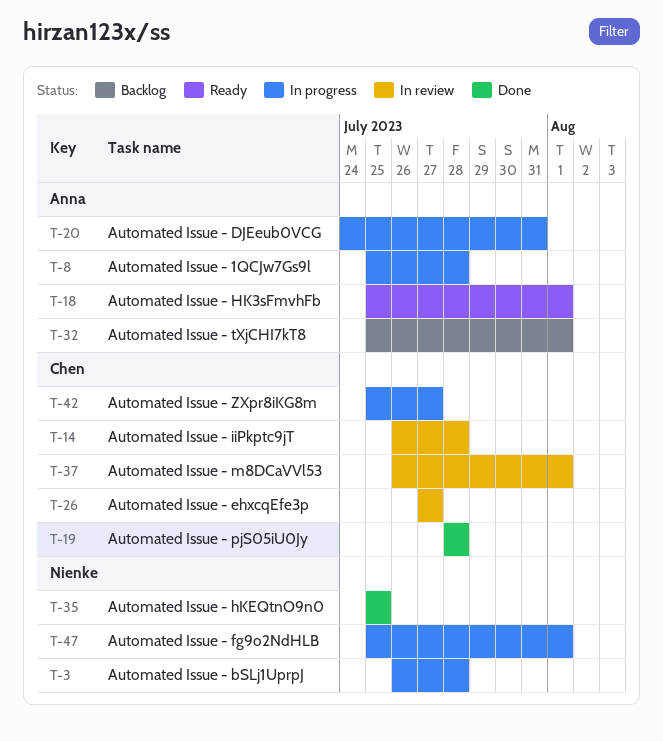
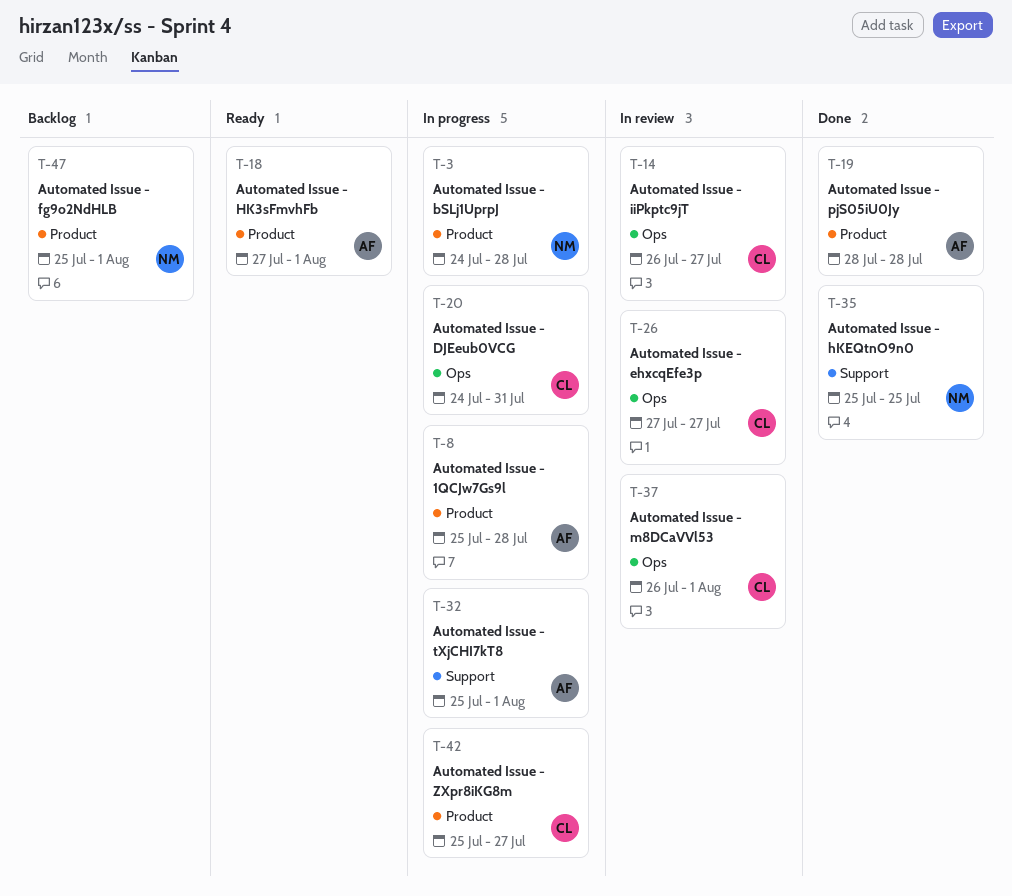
T-3, start: Jul 26 -> Jul 24
T-14, due: Jul 28 -> Jul 27
T-18, start: Jul 25 -> Jul 27
T-19, owner: Chen -> Anna
T-20, owner: Anna -> Chen
T-32, status: Backlog -> In progress
T-47, status: In progress -> Backlog

